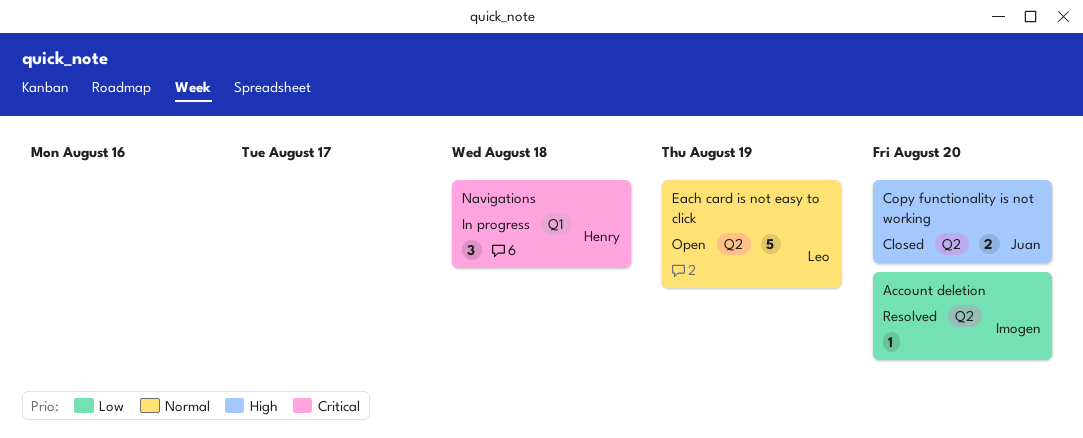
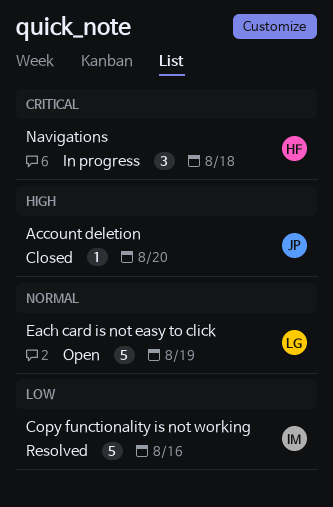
Account deletion, status: Resolved -> Closed
Account deletion, owner: Imogen -> Juan
Account deletion, priority: Low -> High
Copy functionality is not working, status: Closed -> Resolved
Copy functionality is not working, owner: Juan -> Imogen
Copy functionality is not working, priority: High -> Low
Copy functionality is not working, estimate: 2 -> 5
Copy functionality is not working, due: Aug 20 -> Aug 16

